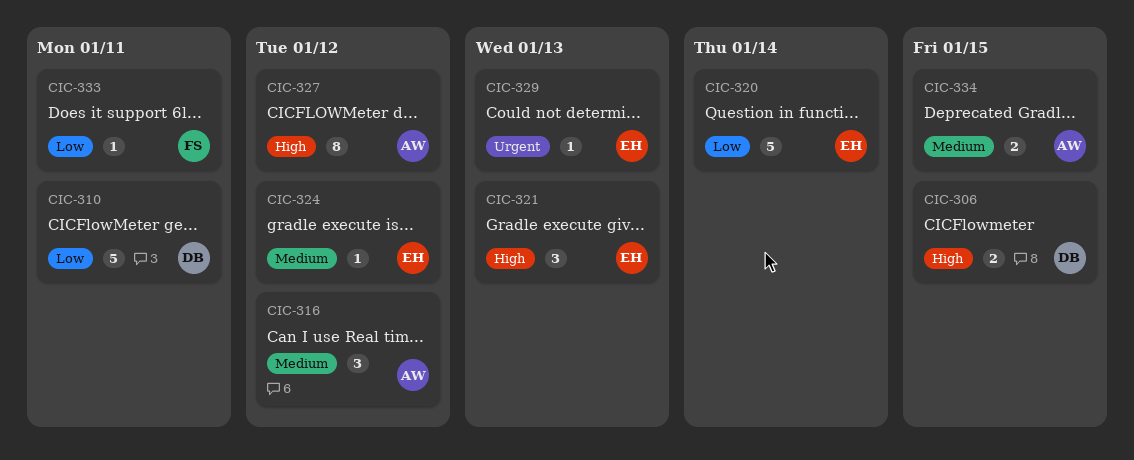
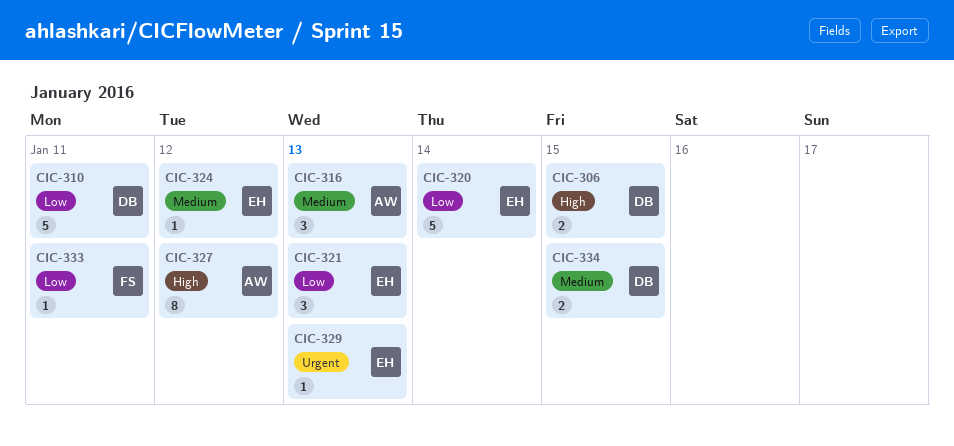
CIC-316, due: Jan 12 -> Jan 13
CIC-321, priority: High -> Low
CIC-334, owner: AW -> DB

